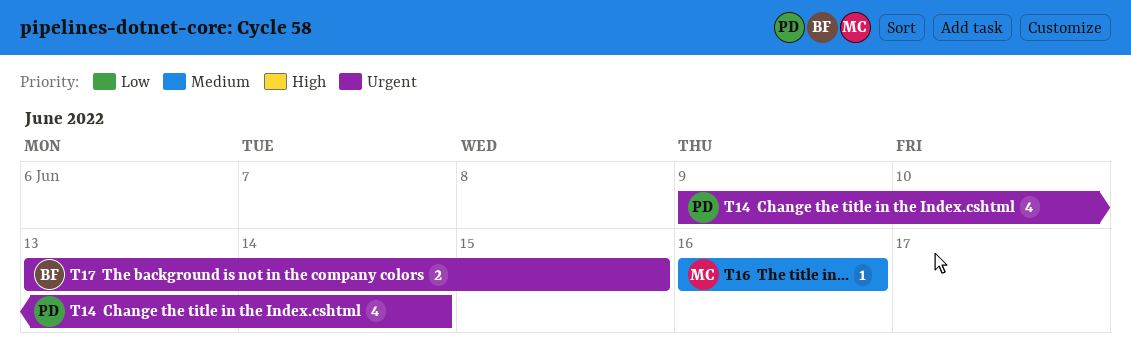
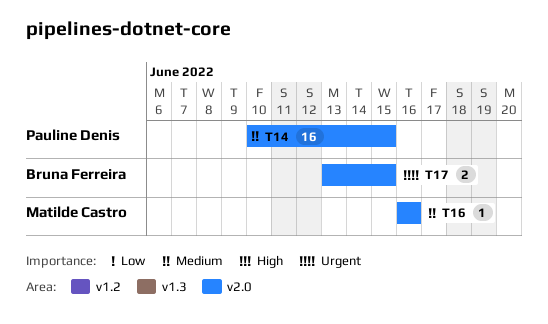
T14, priority: Urgent -> Medium
T14, estimate: 4 -> 16
T14, start: Jun 9 -> Jun 10
T14, due: Jun 14 -> Jun 15

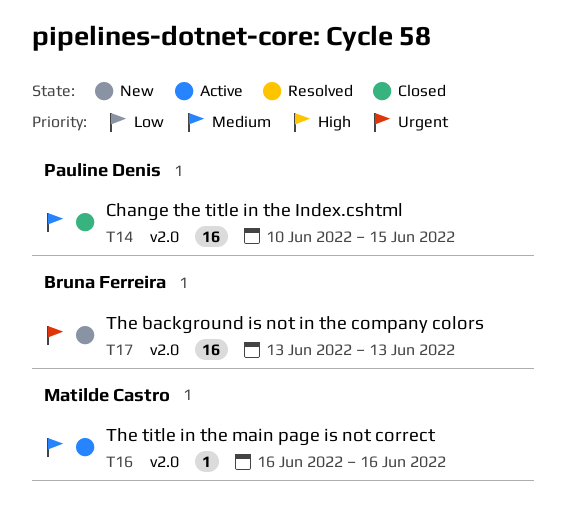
T17, estimate: 2 -> 16
T17, due: Jun 15 -> Jun 13

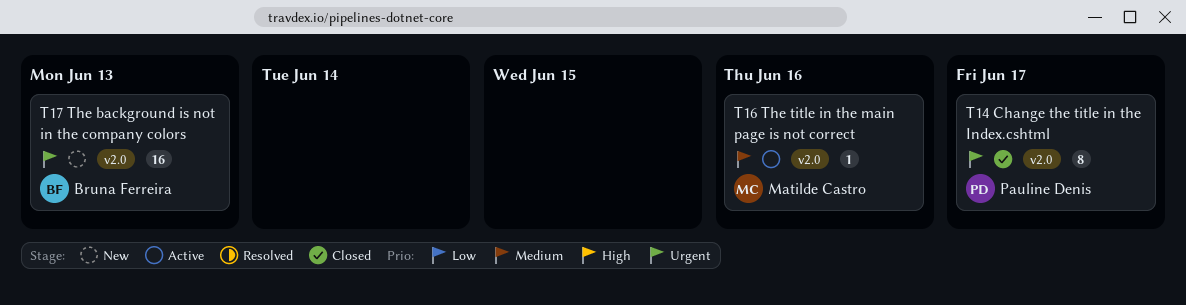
T14, priority: Medium -> Urgent
T14, estimate: 16 -> 8
T14, due: Jun 15 -> Jun 17

